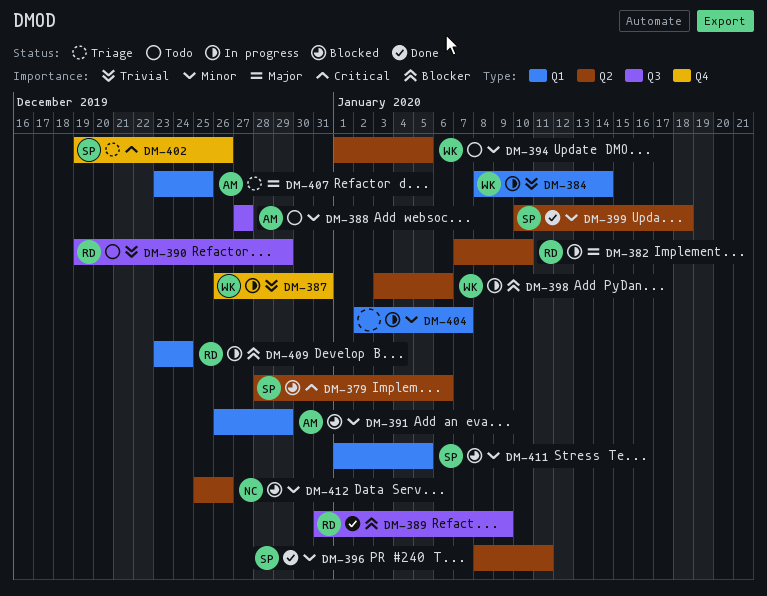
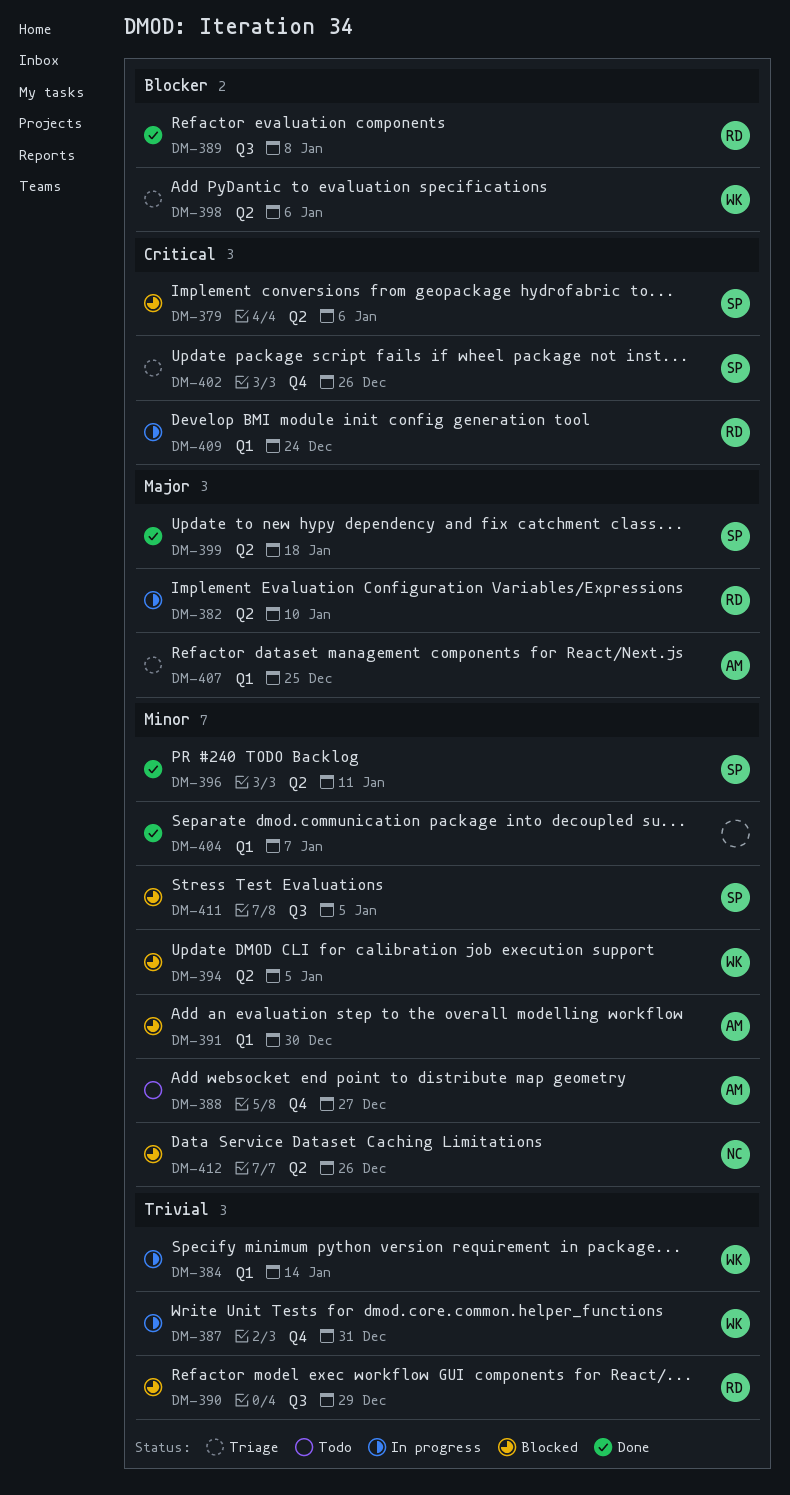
DM-388, label: Q3 -> Q4
DM-389, due: Jan 9 -> Jan 8
DM-390, status: Todo -> Blocked
DM-391, due: Dec 29 -> Dec 30
DM-394, status: Todo -> Blocked
DM-398, status: In progress -> Triage
DM-399, priority: Minor -> Major
DM-404, status: In progress -> Done
DM-409, priority: Blocker -> Critical
DM-411, label: Q1 -> Q3

